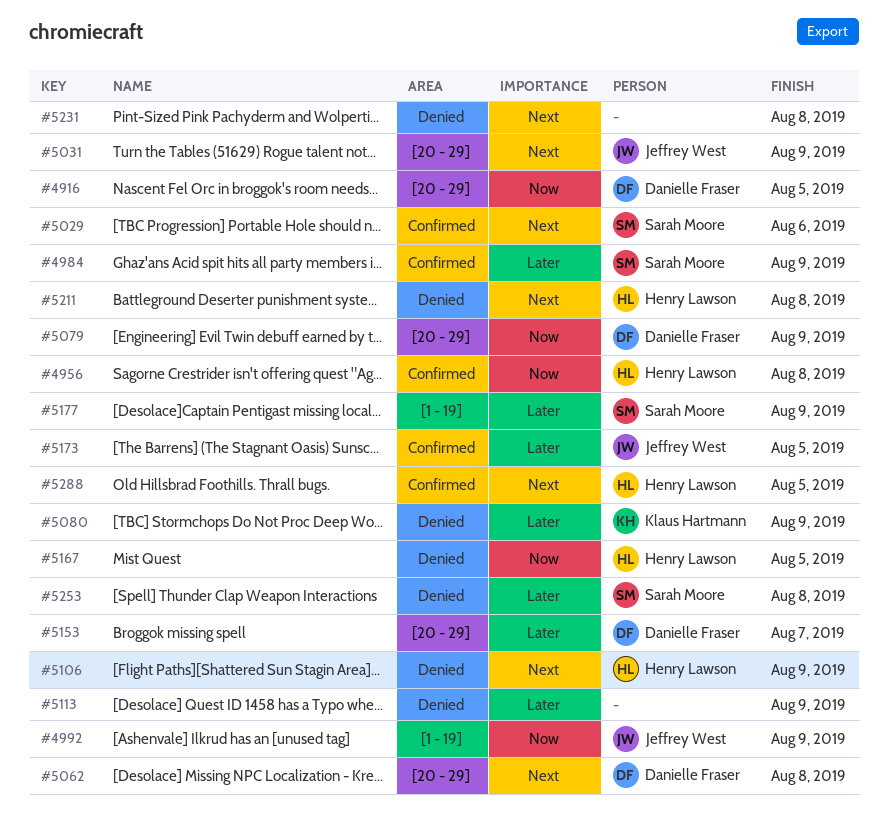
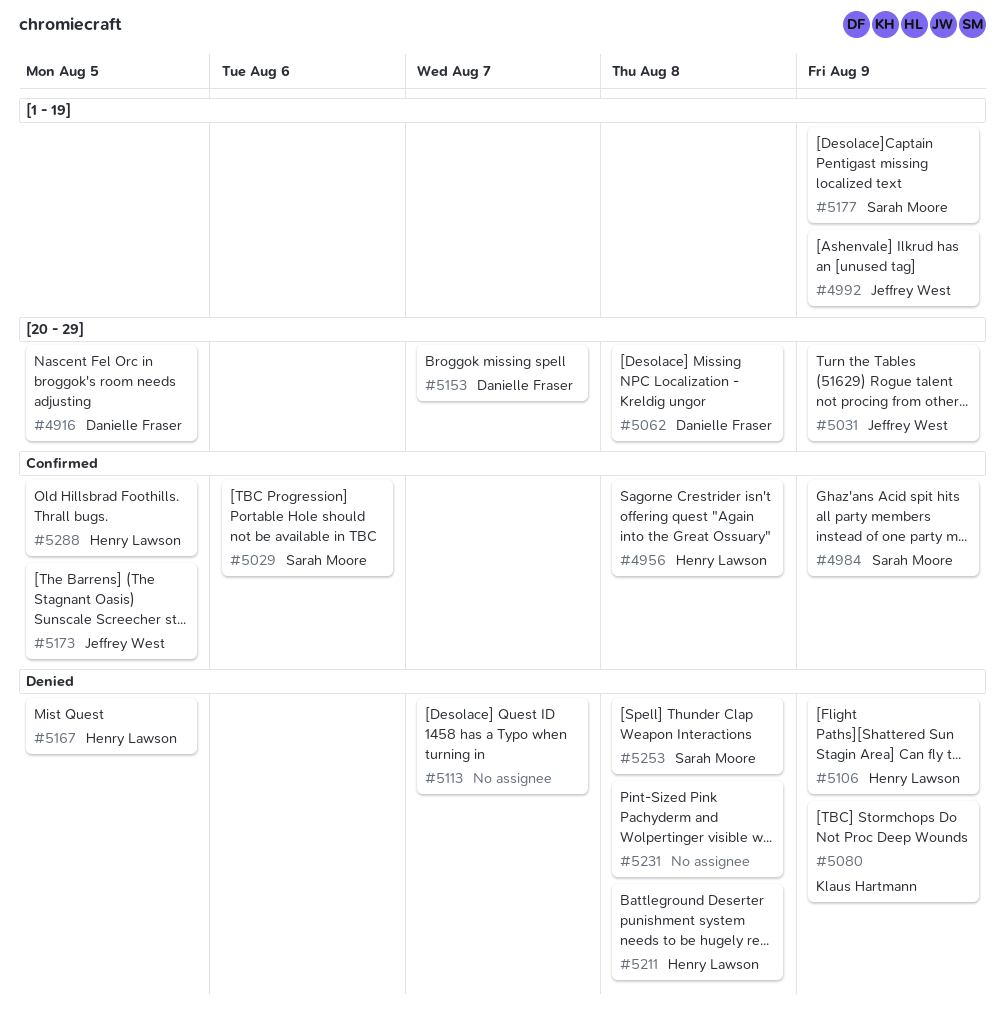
#5079: present -> none
#5113, due: Aug 9 -> Aug 7

